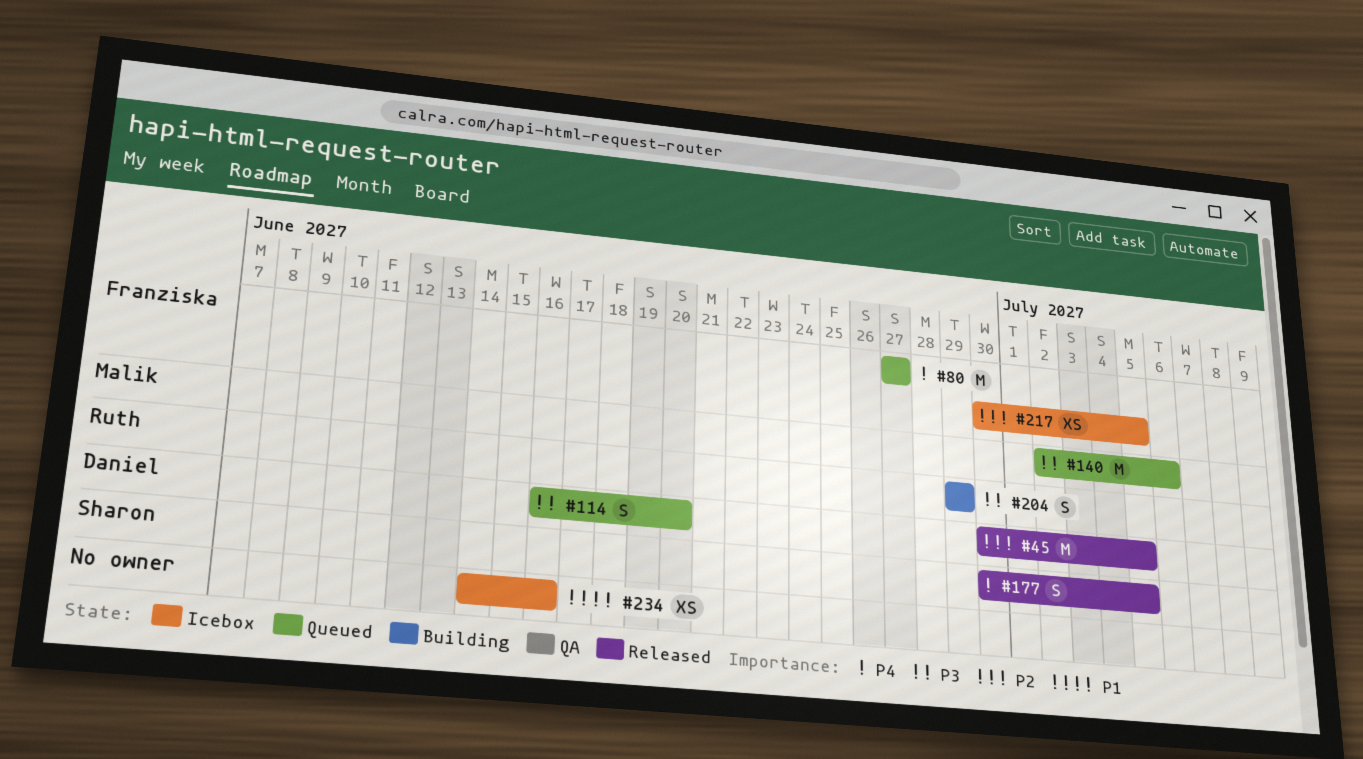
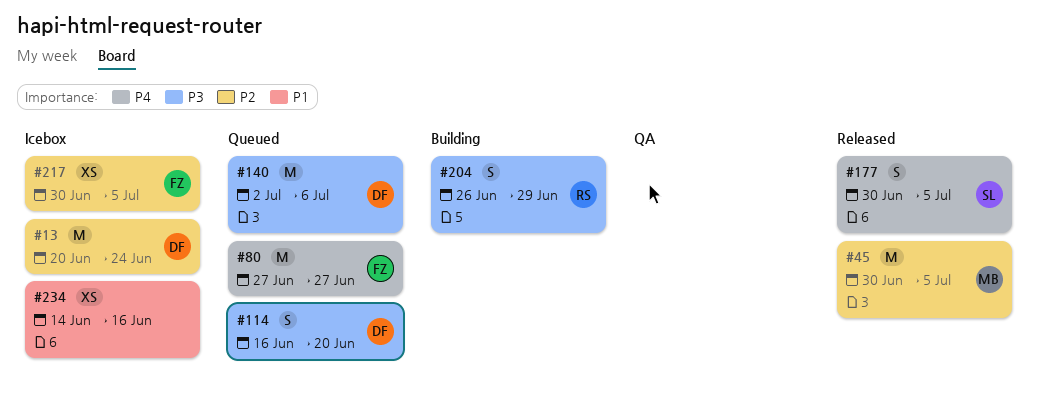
#13: none -> present
#45, owner: Daniel -> Malik
#140, owner: Malik -> Daniel
#204, start: Jun 29 -> Jun 26

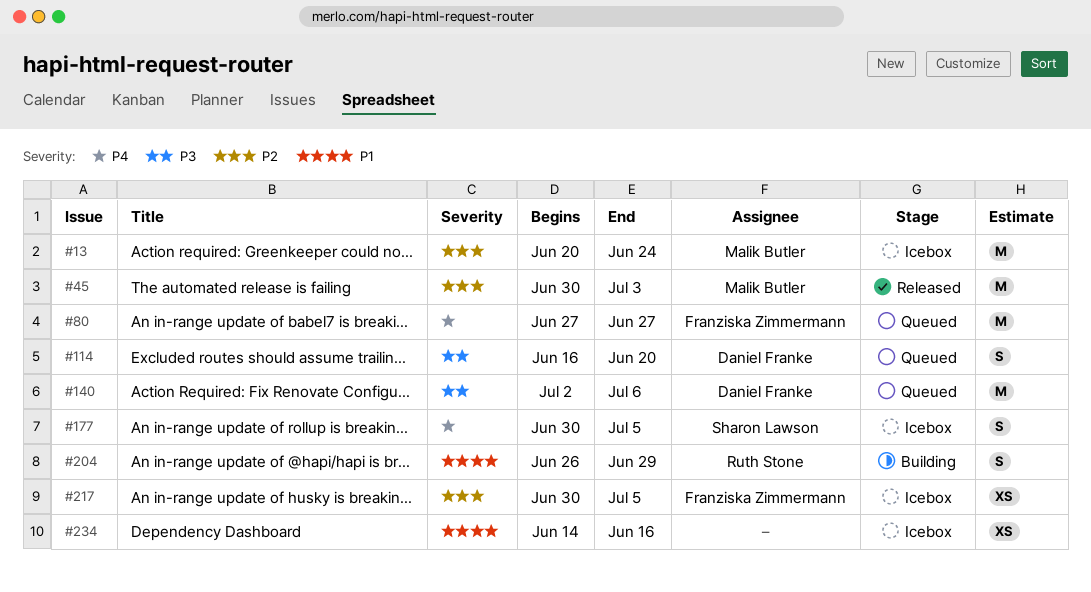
#13, owner: Daniel Franke -> Malik Butler
#45, due: Jul 5 -> Jul 3
#177, status: Released -> Icebox
#204, priority: P3 -> P1

